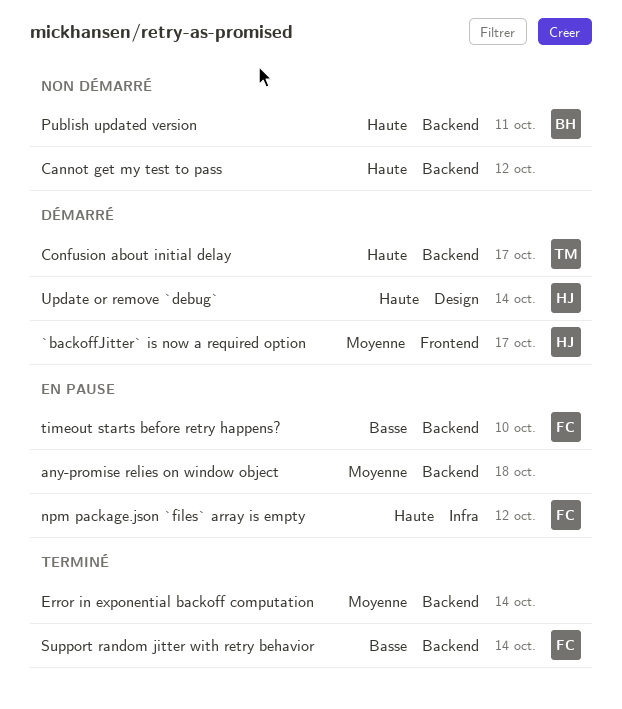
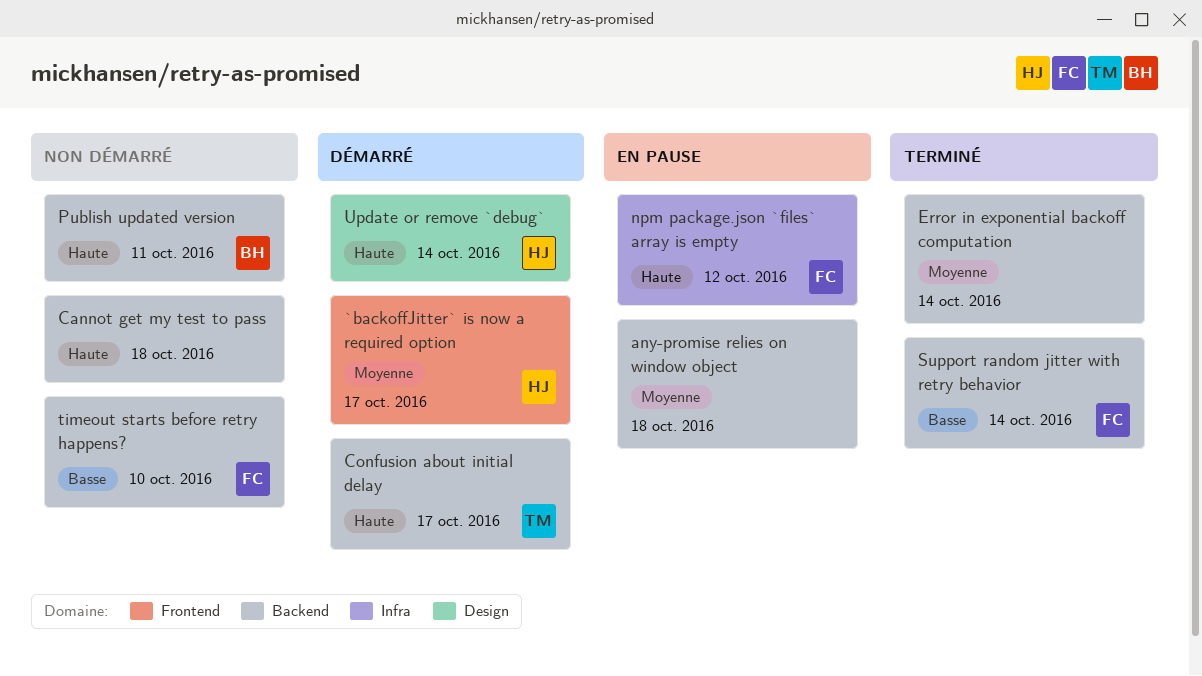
Cannot get my test to pass, due: Oct 12 -> Oct 18
timeout starts before retry happens?, status: En pause -> Non démarré

